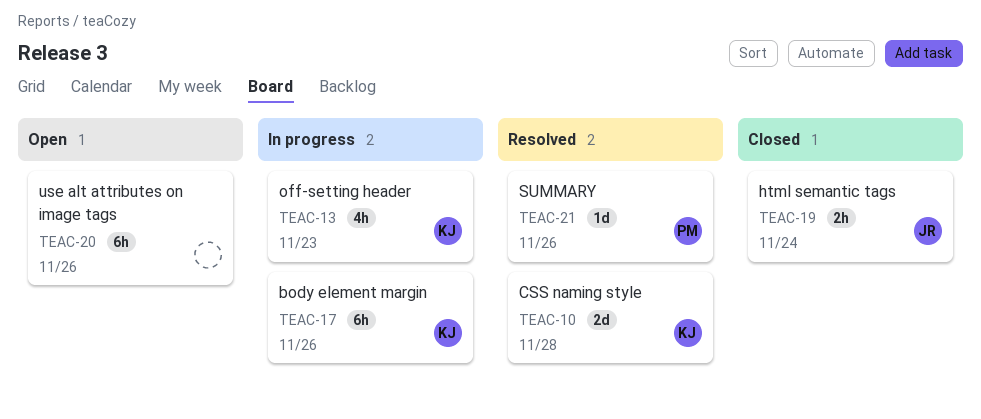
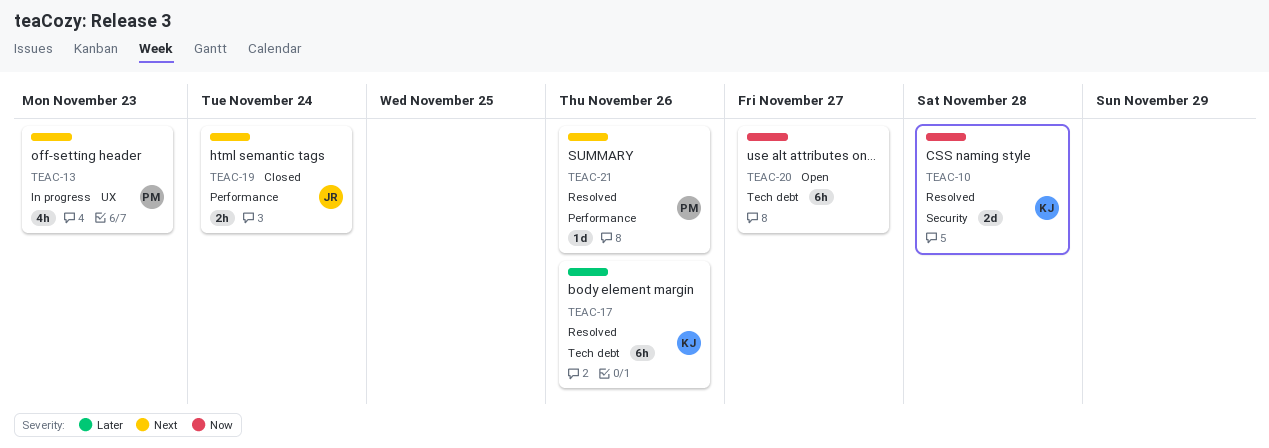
TEAC-13, owner: KJ -> PM
TEAC-17, status: In progress -> Resolved
TEAC-20, due: Nov 26 -> Nov 27

